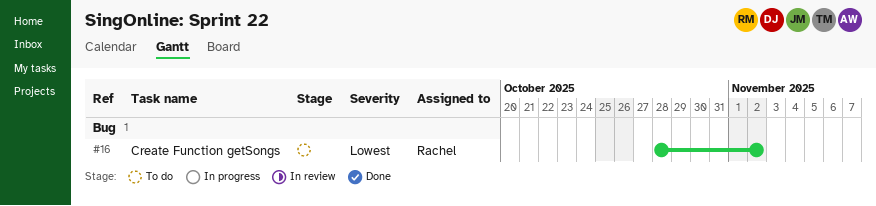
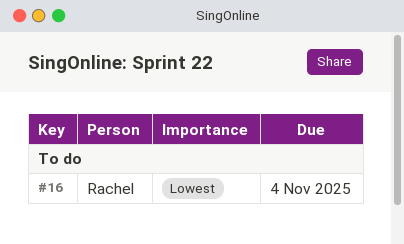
#16, due: Nov 2 -> Nov 4

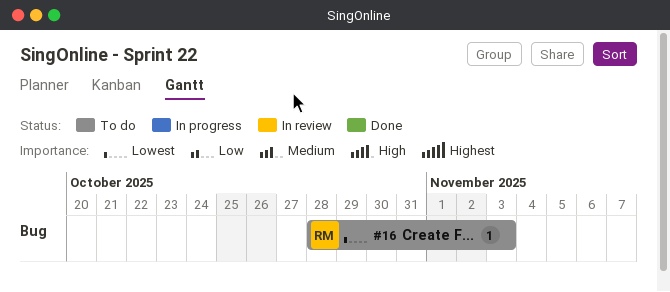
#16, due: Nov 4 -> Nov 3

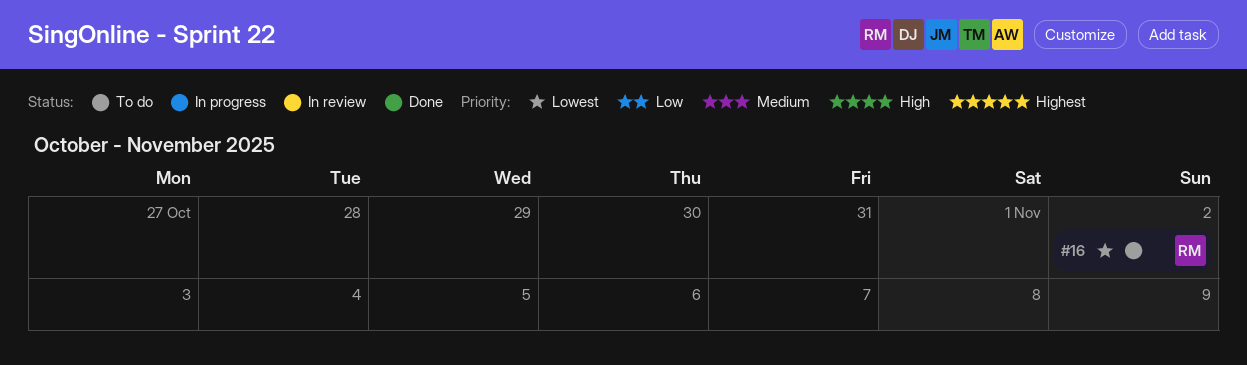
#16, due: Nov 3 -> Nov 2

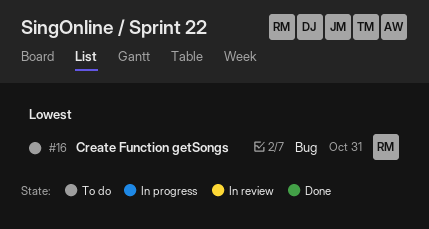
#16, due: Nov 2 -> Oct 31

